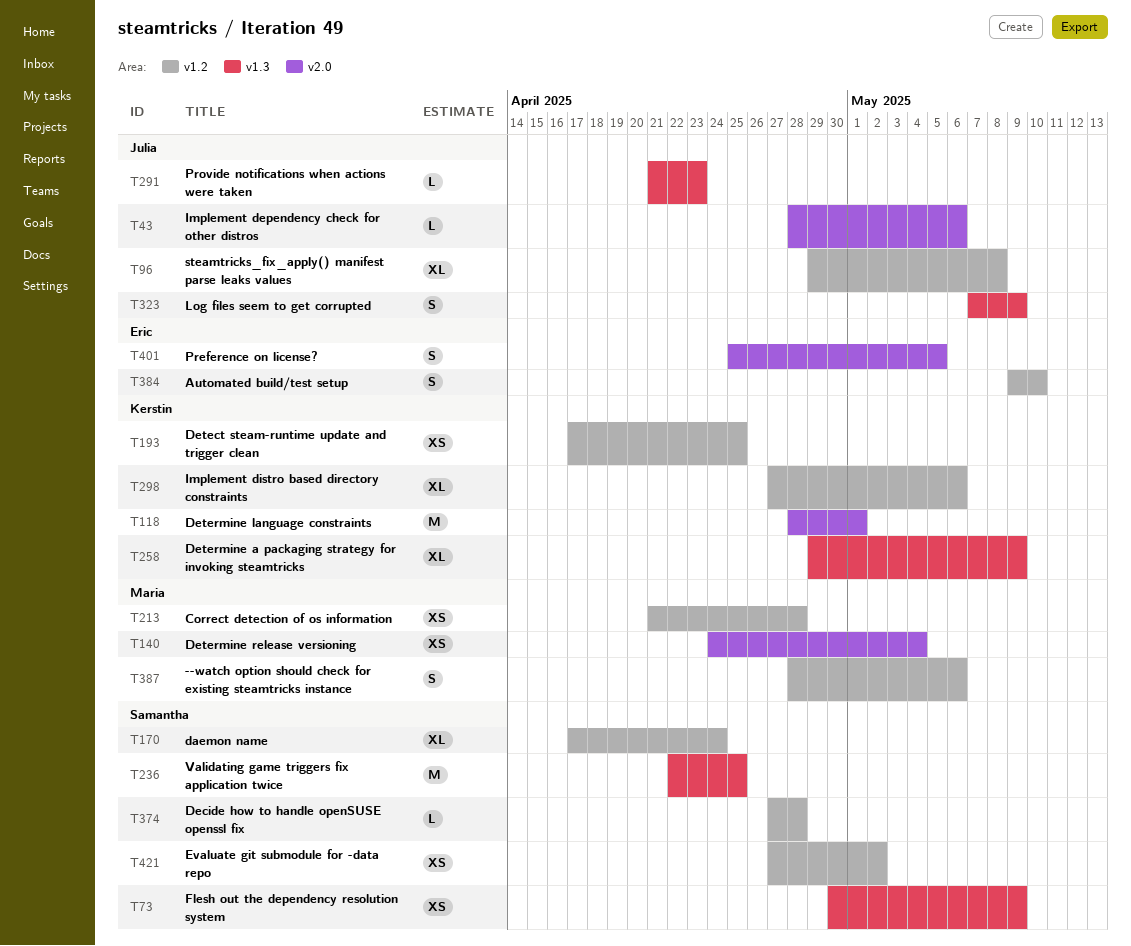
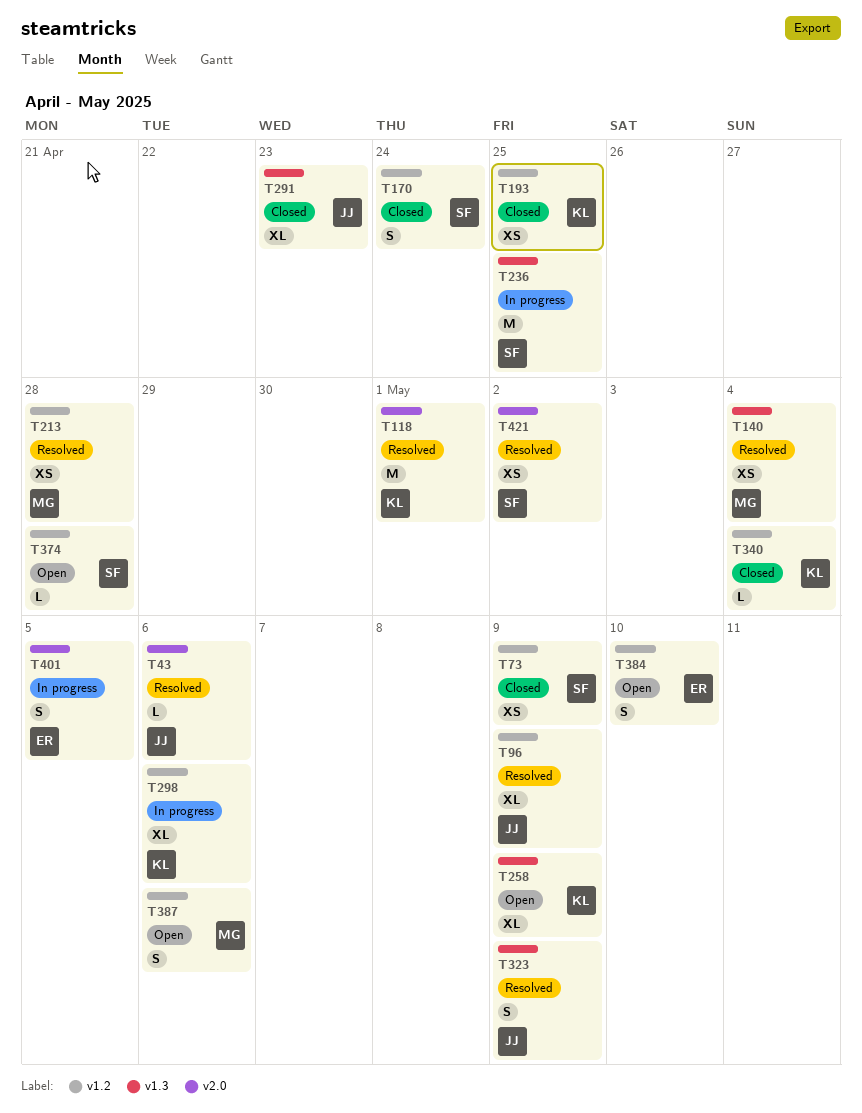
T73, label: v1.3 -> v1.2
T96, due: May 8 -> May 9
T140, label: v2.0 -> v1.3
T170, estimate: XL -> S
T291, estimate: L -> XL
T340: none -> present
T421, label: v1.2 -> v2.0

